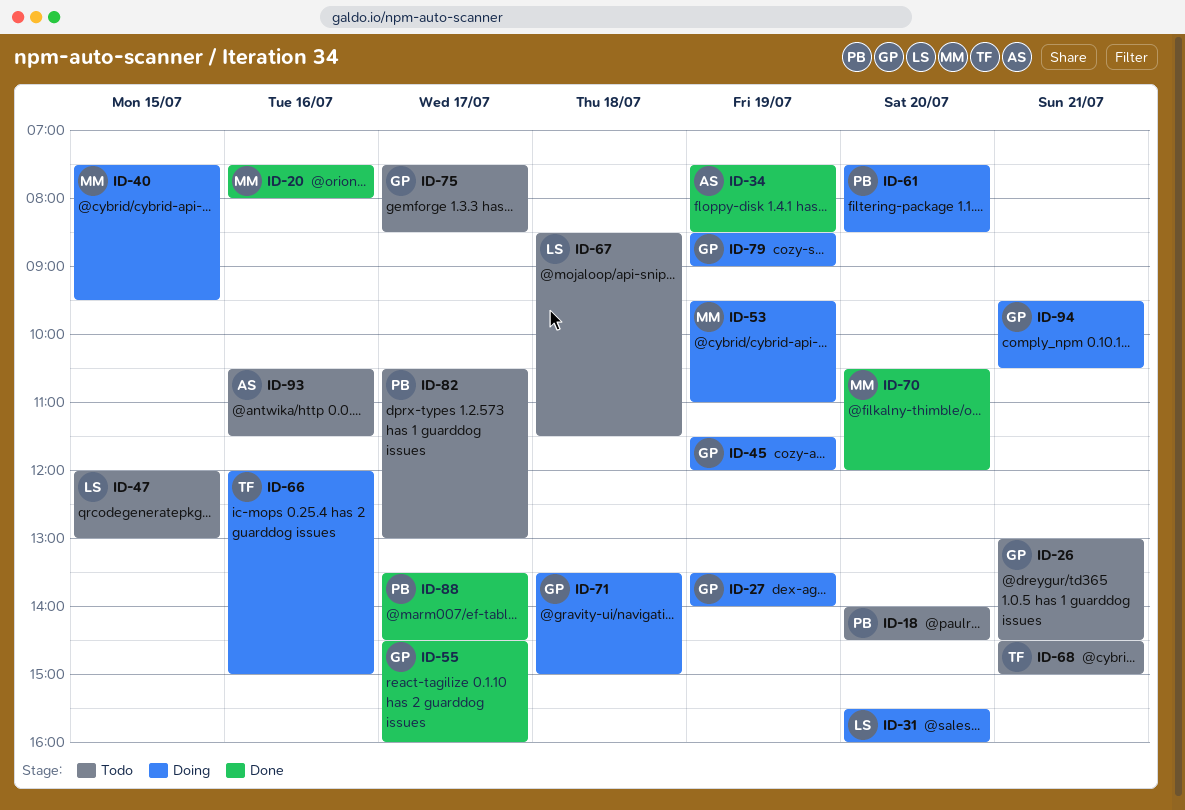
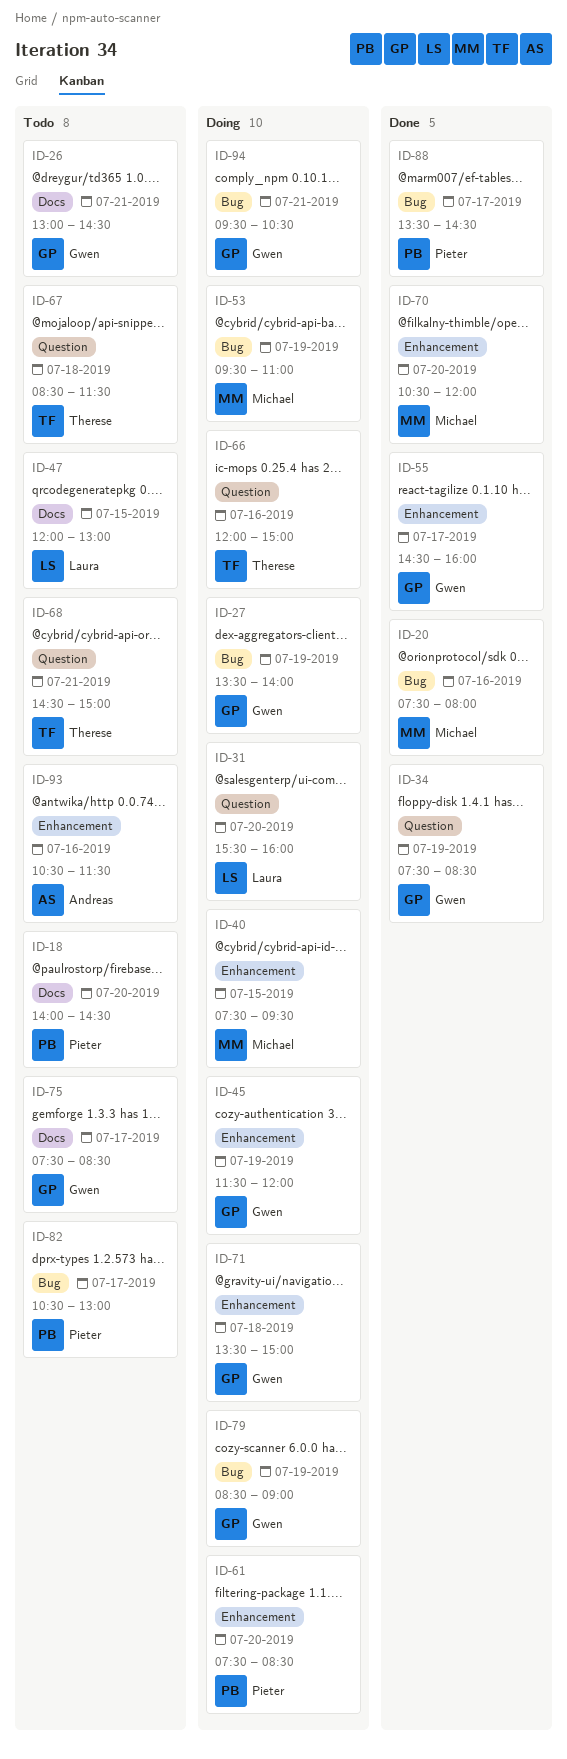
ID-34, owner: Andreas -> Gwen
ID-67, owner: Laura -> Therese

